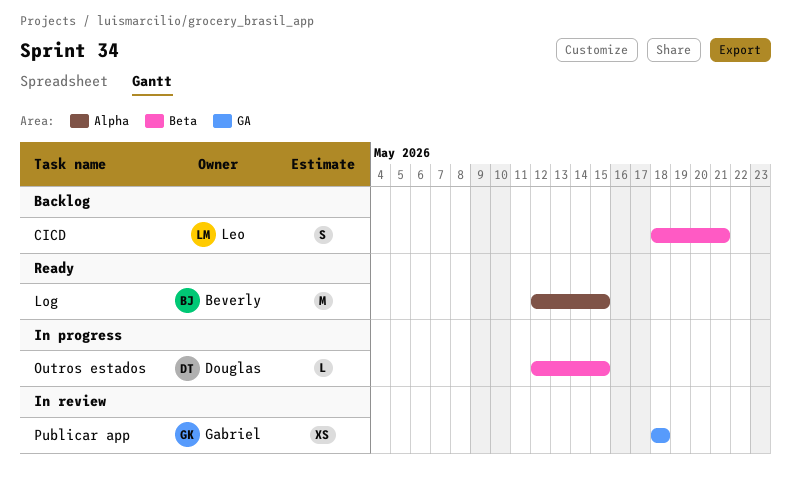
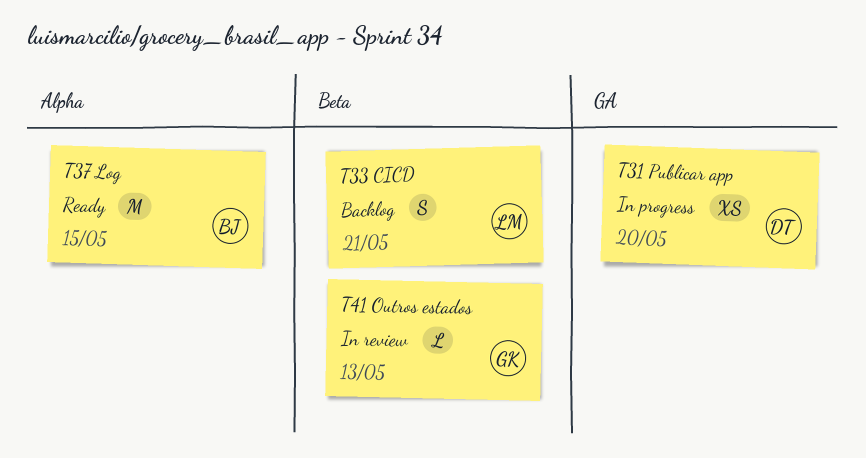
Outros estados, status: In progress -> In review
Outros estados, owner: Douglas -> Gabriel
Outros estados, due: May 15 -> May 13
Publicar app, status: In review -> In progress
Publicar app, owner: Gabriel -> Douglas
Publicar app, due: May 18 -> May 20

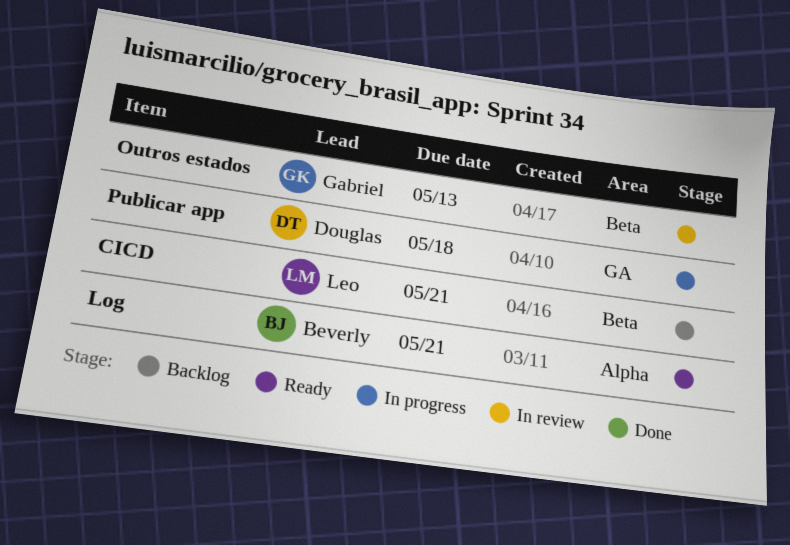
Log, due: May 15 -> May 21
Publicar app, due: May 20 -> May 18

